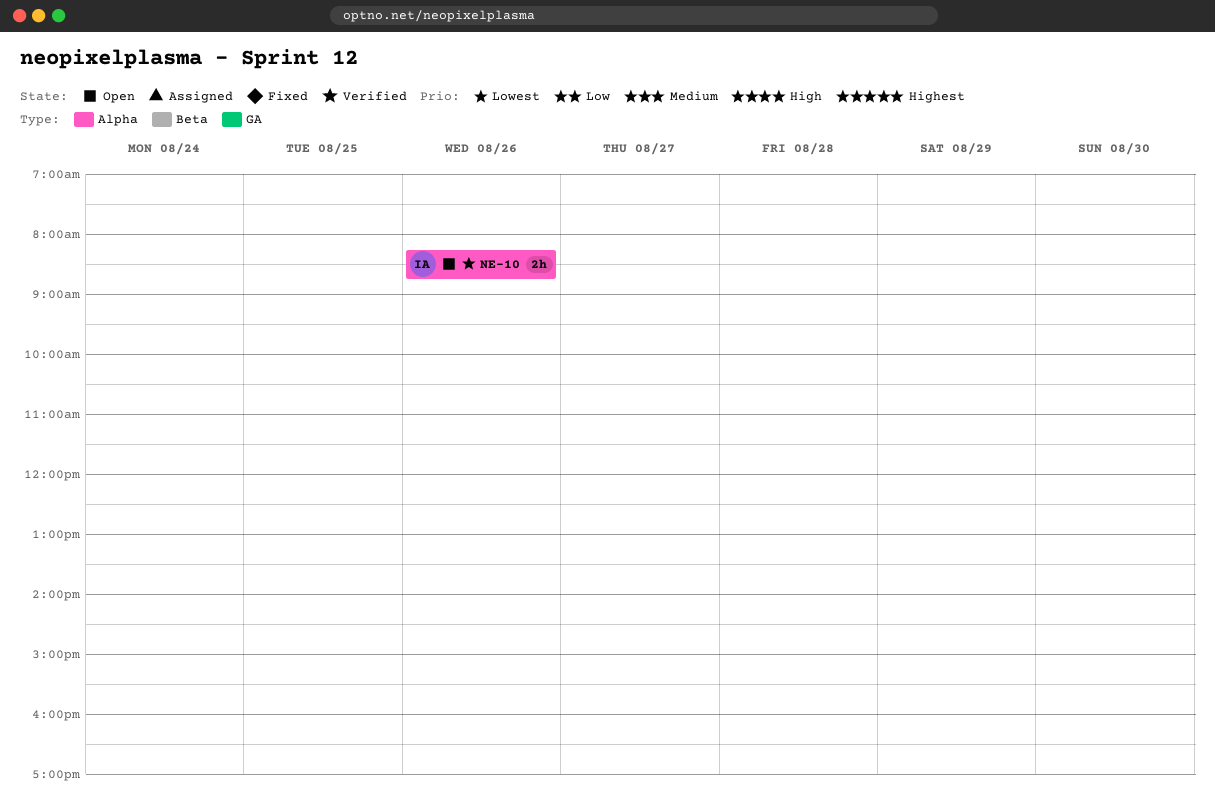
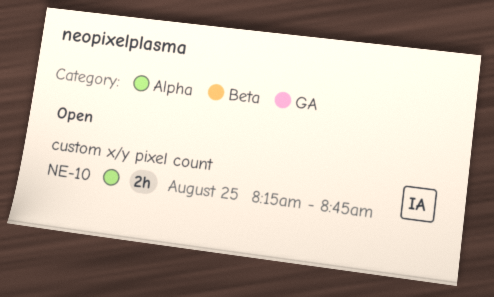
NE-10, day: Aug 26 -> Aug 25

